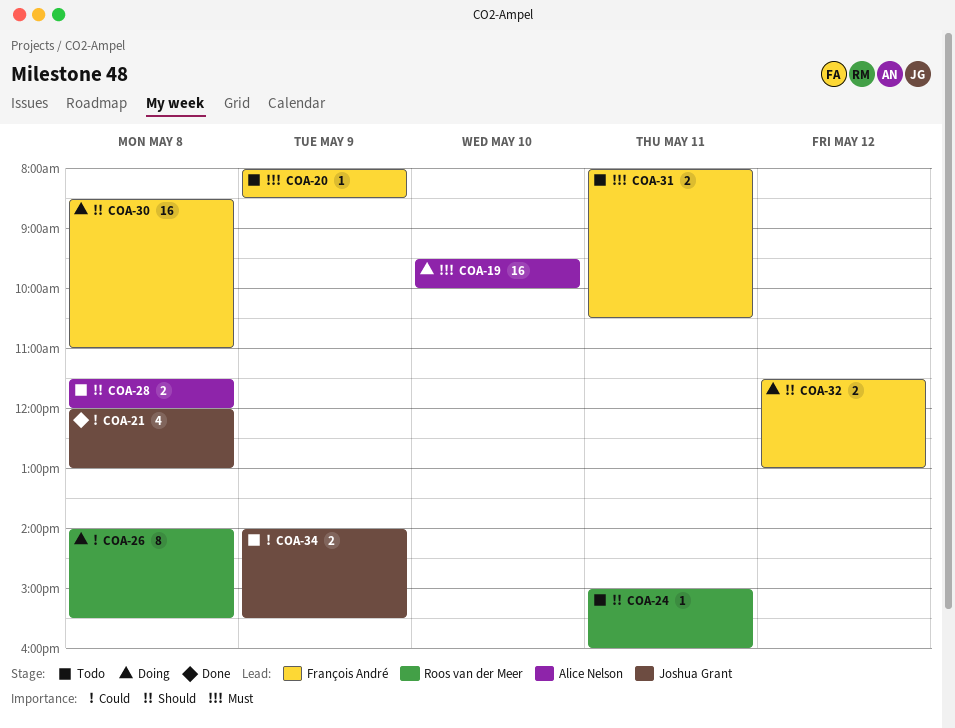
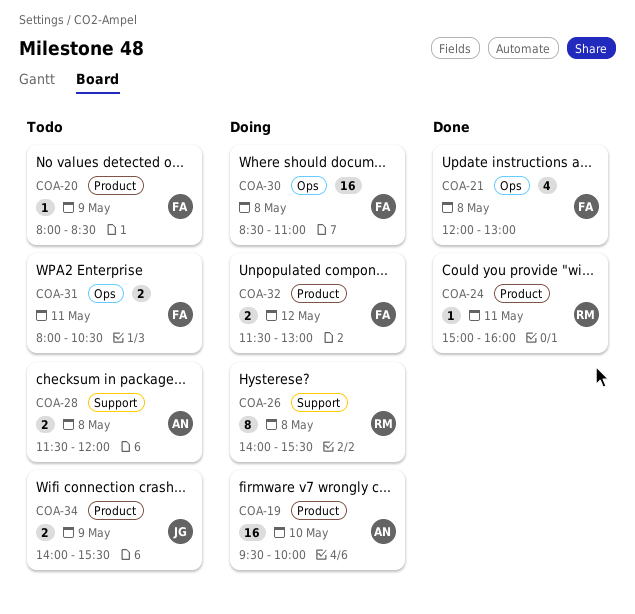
COA-21, owner: Joshua Grant -> François André
COA-24, status: Todo -> Done

